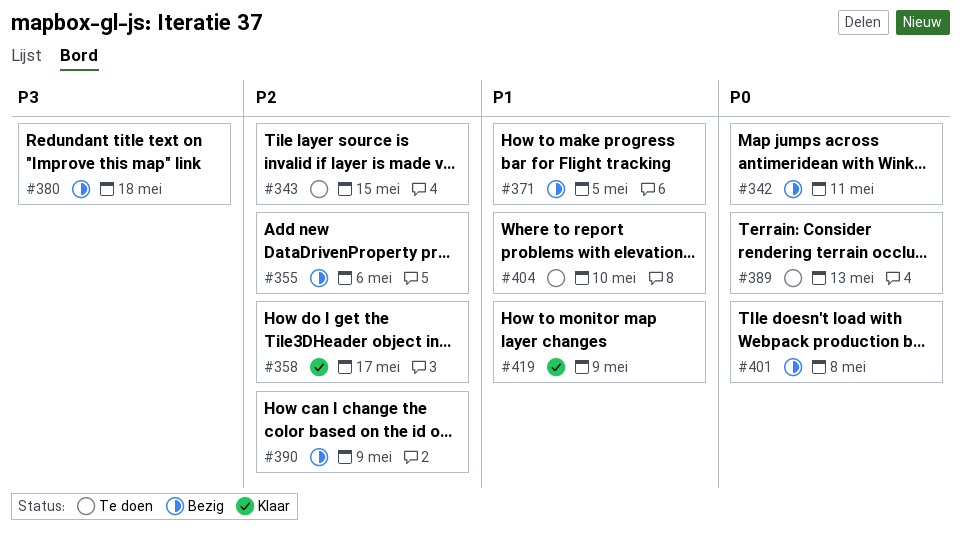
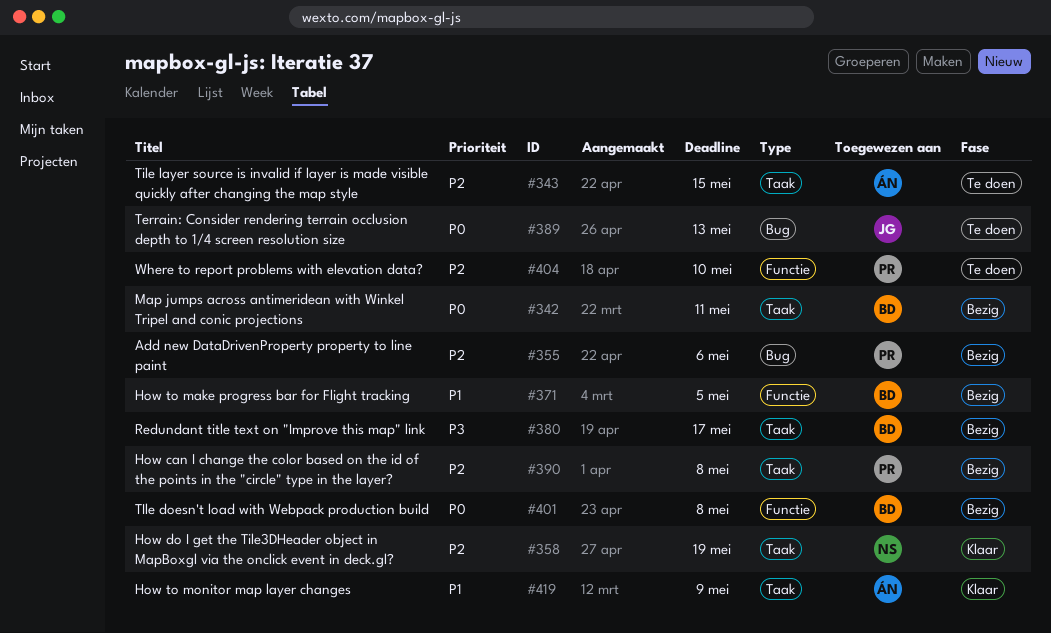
#358, due: May 17 -> May 19
#380, due: May 18 -> May 17
#390, due: May 9 -> May 8
#404, priority: P1 -> P2

